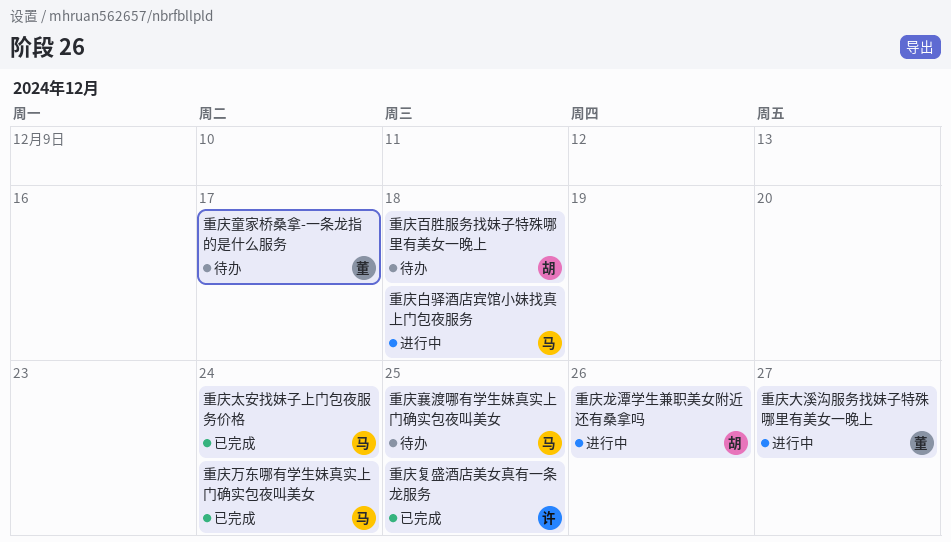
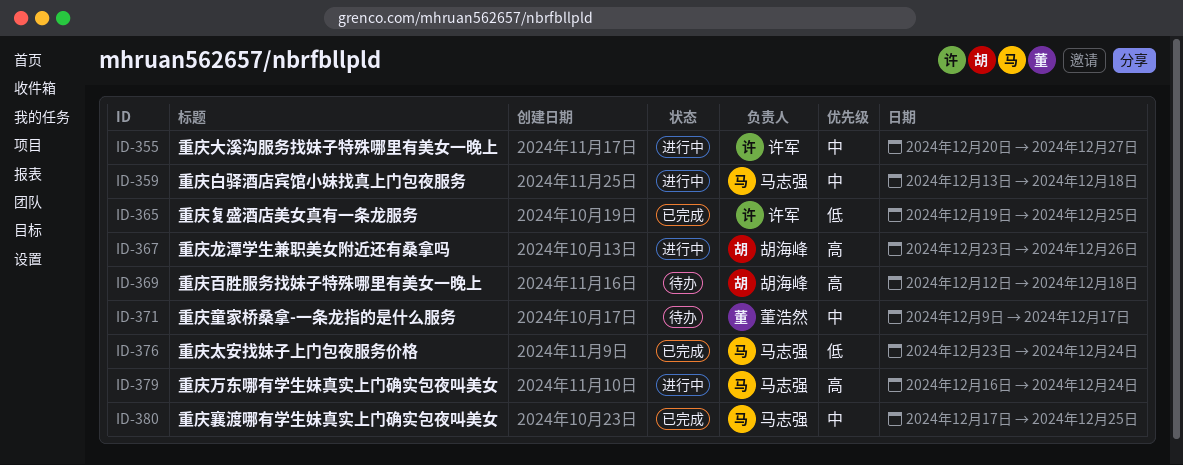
重庆万东哪有学生妹真实上门确实包夜叫美女, status: 已完成 -> 进行中
重庆大溪沟服务找妹子特殊哪里有美女一晚上, owner: 董浩然 -> 许军
重庆襄渡哪有学生妹真实上门确实包夜叫美女, status: 待办 -> 已完成

